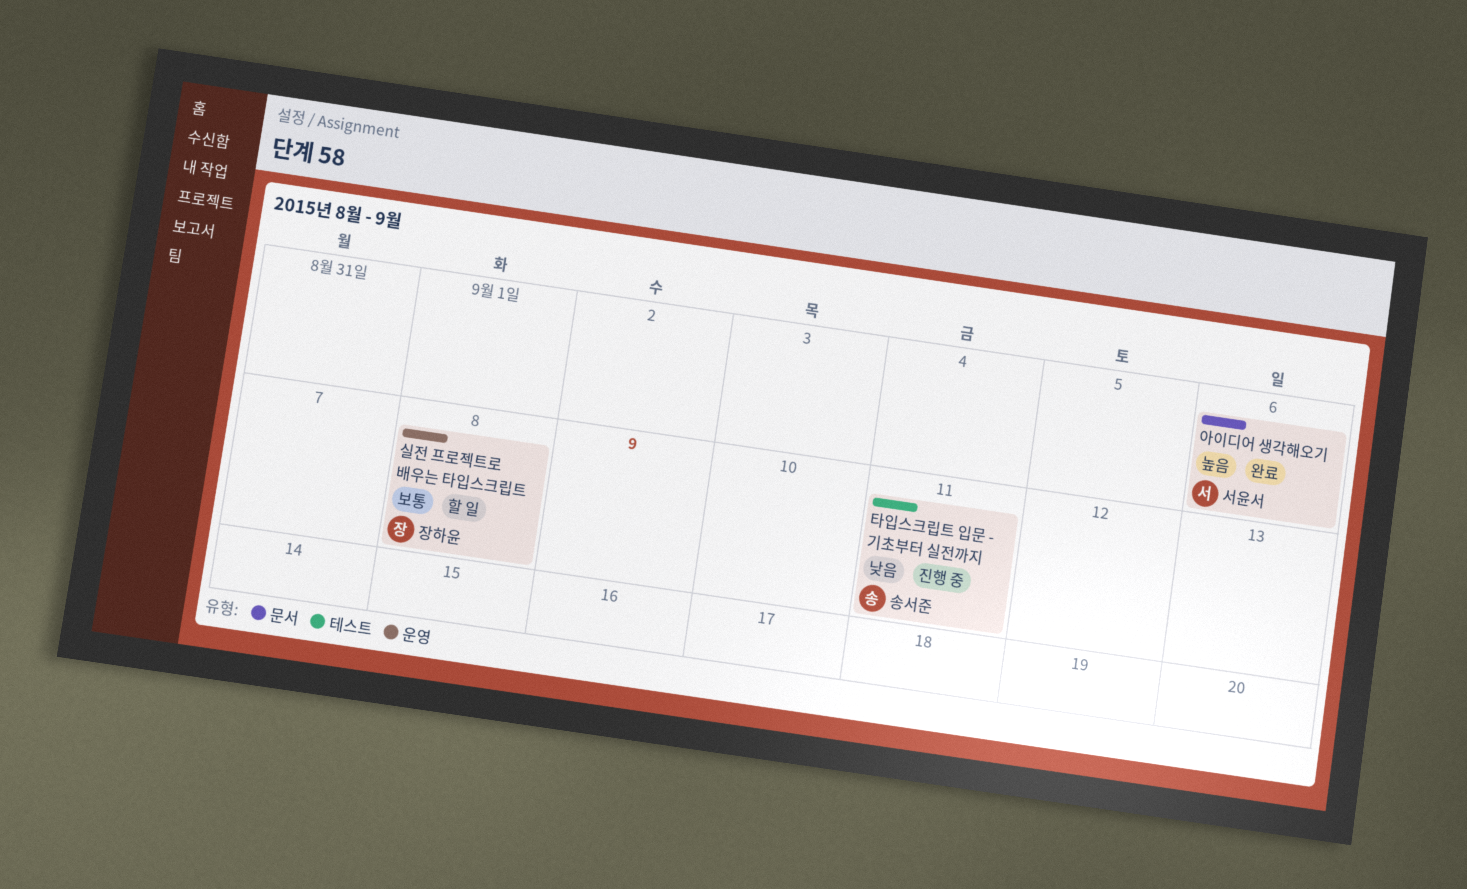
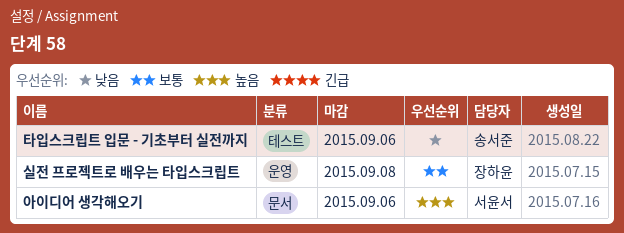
타입스크립트 입문 - 기초부터 실전까지, due: Sep 11 -> Sep 6

